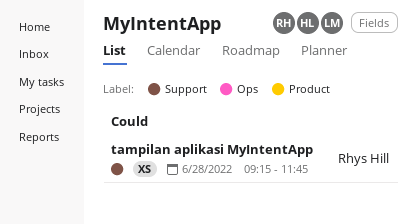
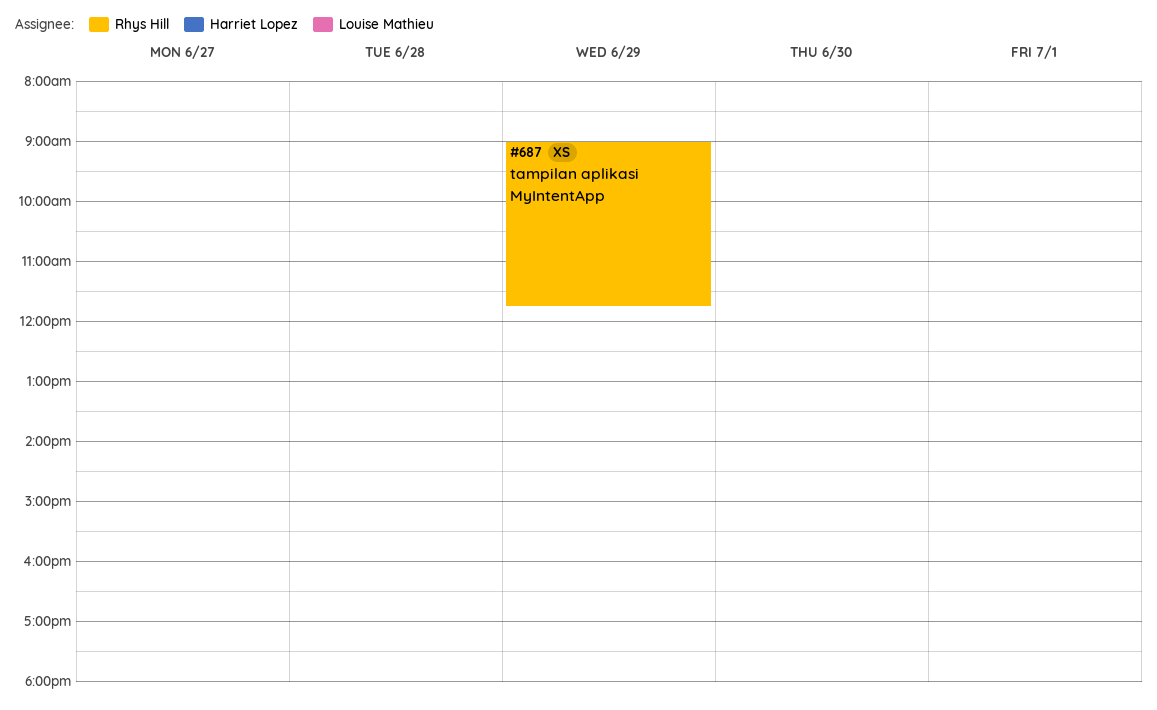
tampilan aplikasi MyIntentApp, day: Jun 28 -> Jun 29
tampilan aplikasi MyIntentApp, begins: 09:15 -> 09:00

